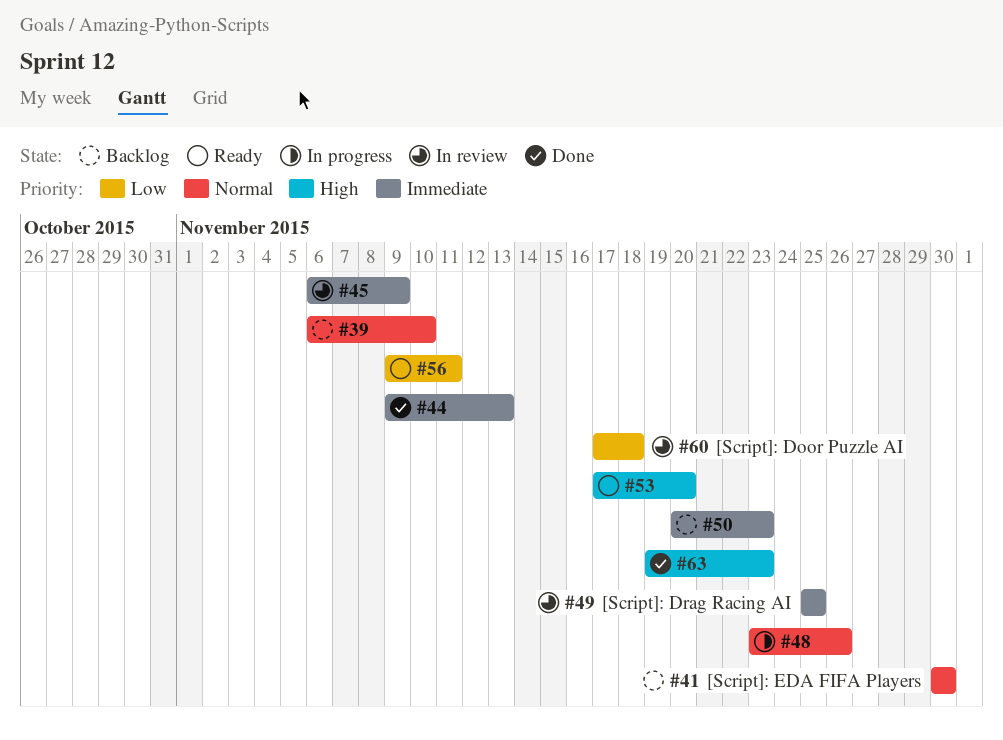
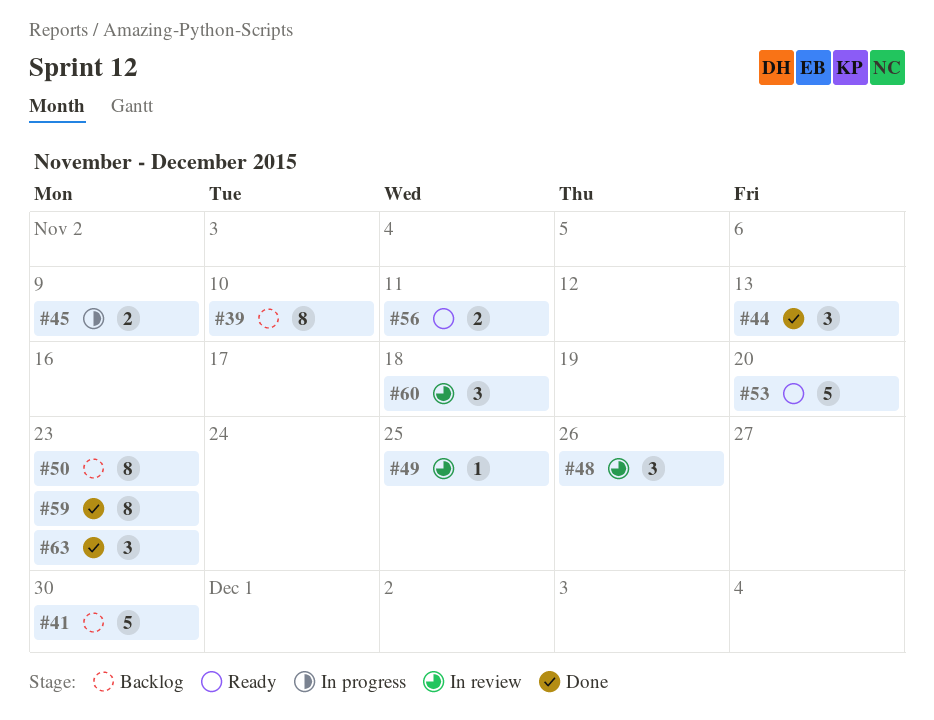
#45, status: In review -> In progress
#48, status: In progress -> In review
#59: none -> present

